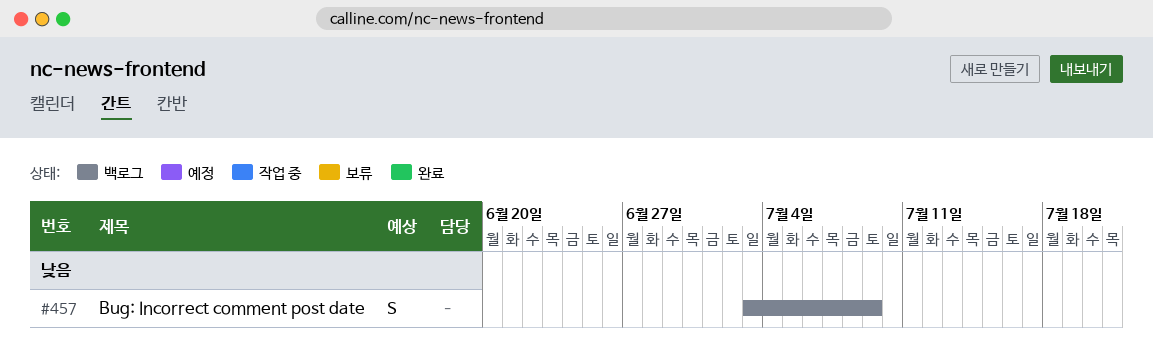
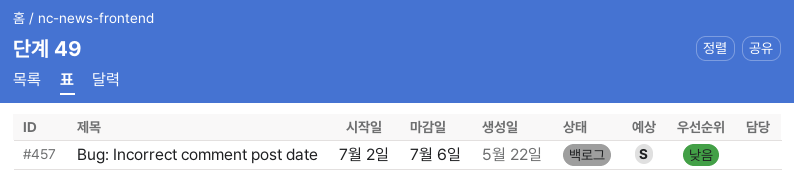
#457, start: Jul 3 -> Jul 2
#457, due: Jul 9 -> Jul 6

